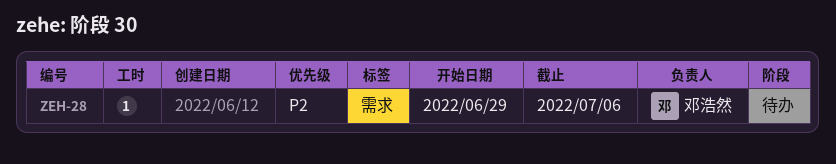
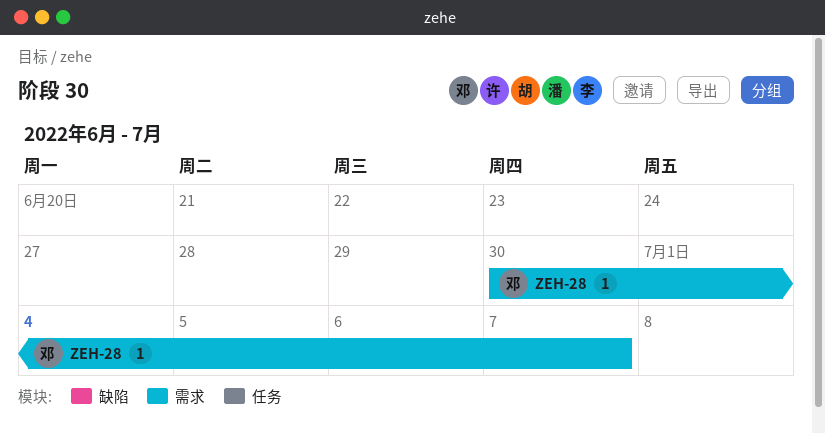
ZEH-28, start: Jun 29 -> Jun 30
ZEH-28, due: Jul 6 -> Jul 7

